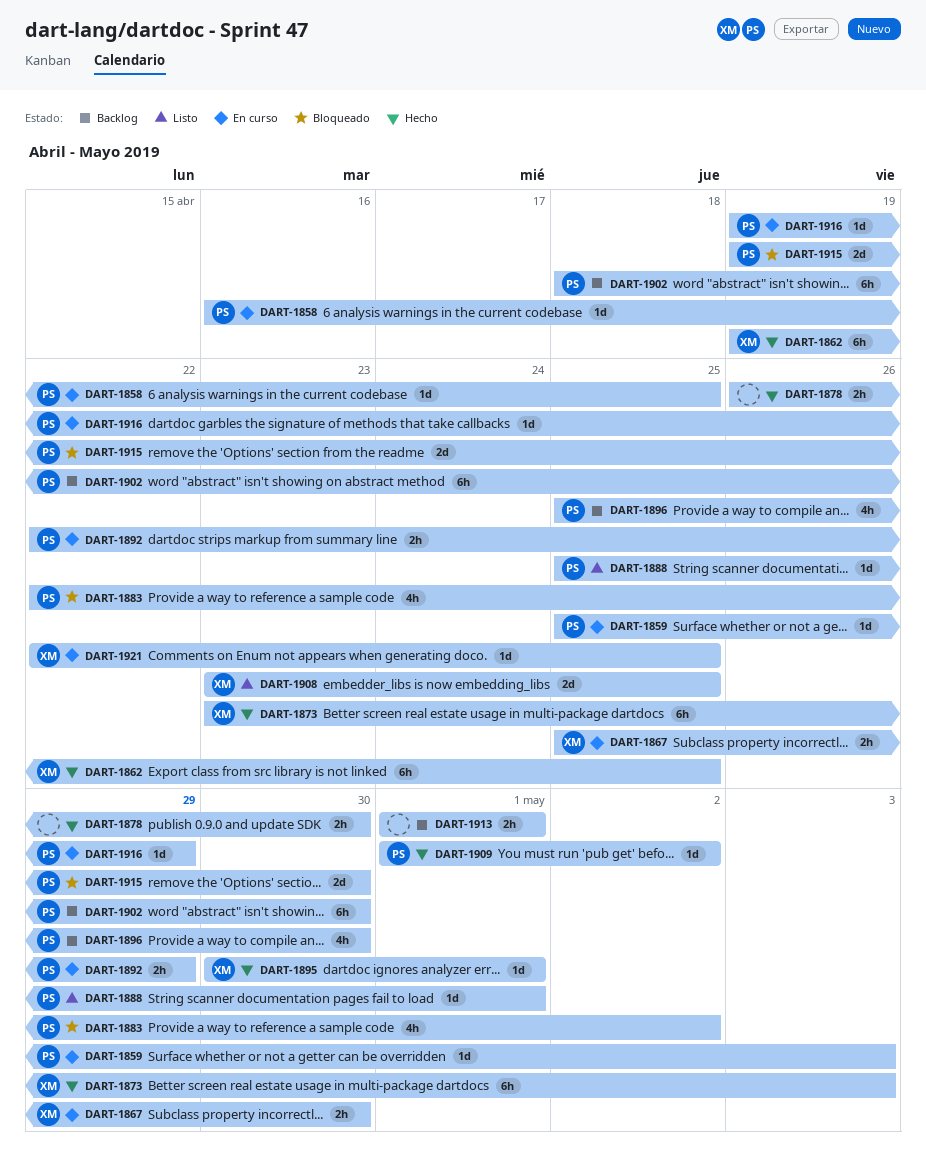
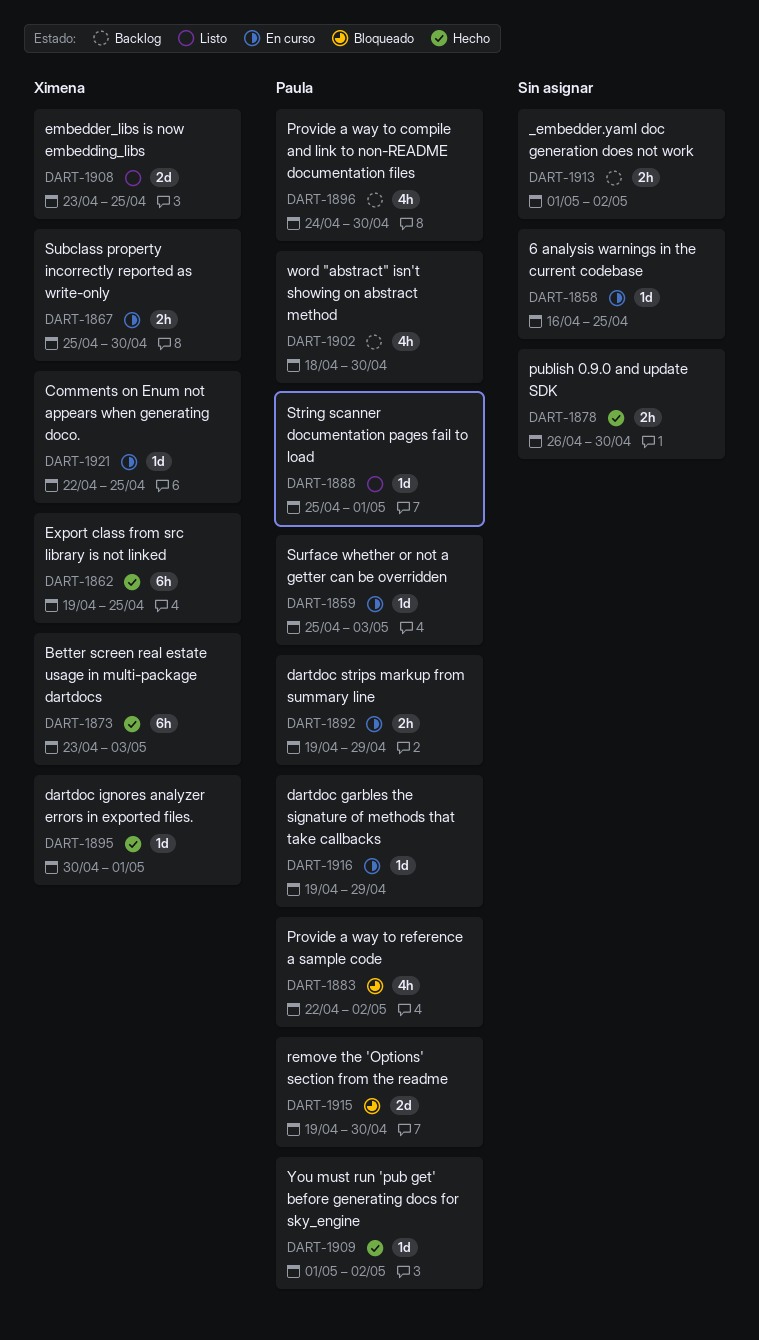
DART-1858, owner: Paula -> none
DART-1892, start: Apr 22 -> Apr 19
DART-1896, start: Apr 25 -> Apr 24
DART-1902, estimate: 6h -> 4h
DART-1913, due: May 1 -> May 2

